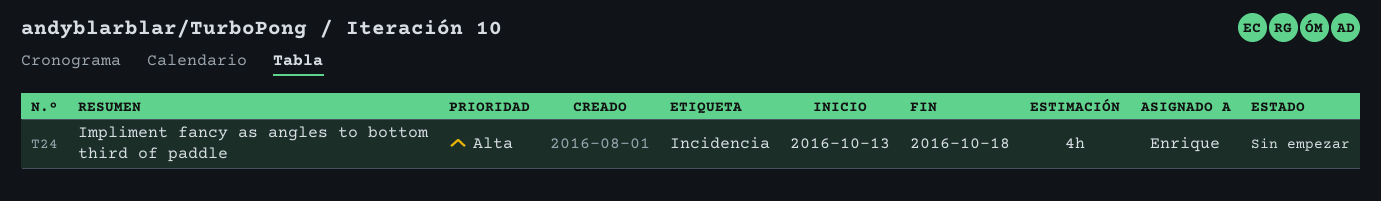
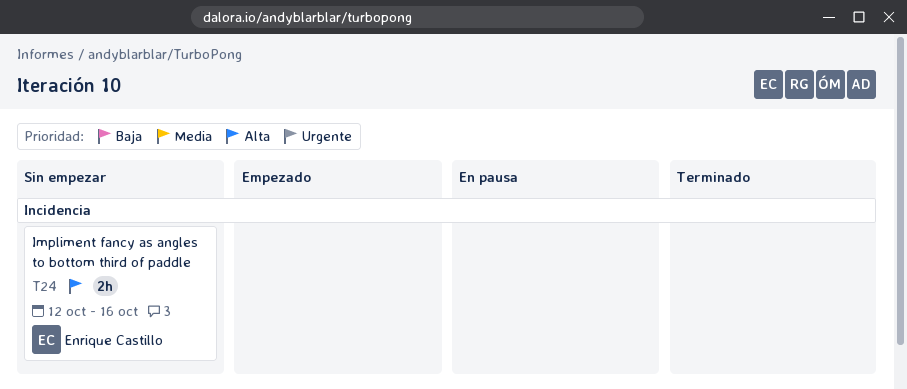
T24, estimate: 4h -> 2h
T24, start: Oct 13 -> Oct 12
T24, due: Oct 18 -> Oct 16

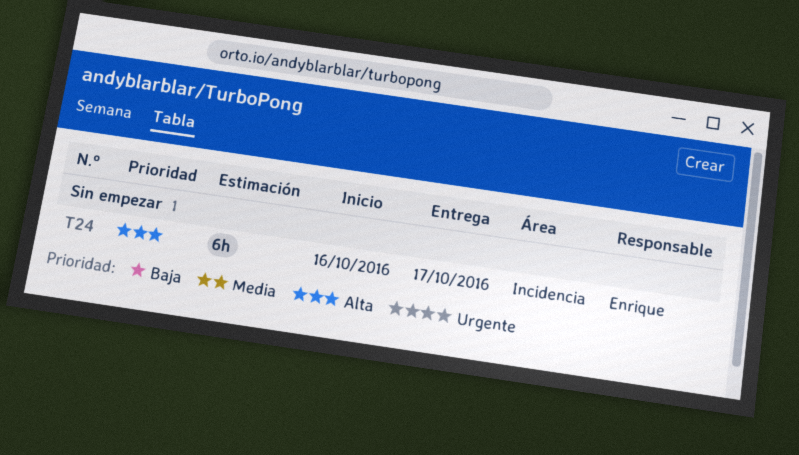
T24, estimate: 2h -> 6h
T24, start: Oct 12 -> Oct 16
T24, due: Oct 16 -> Oct 17

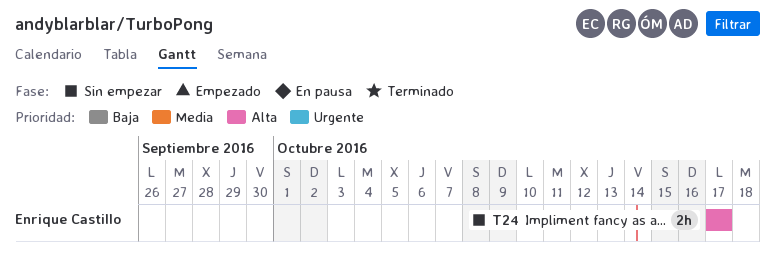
T24, estimate: 6h -> 2h
T24, start: Oct 16 -> Oct 17

